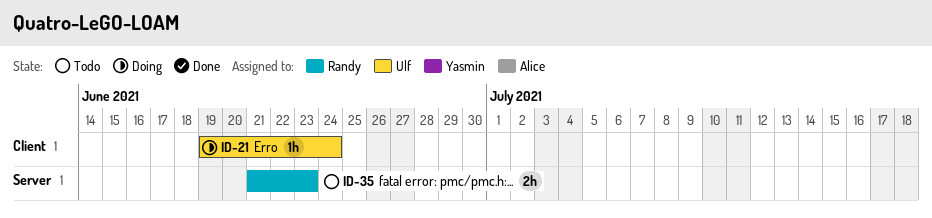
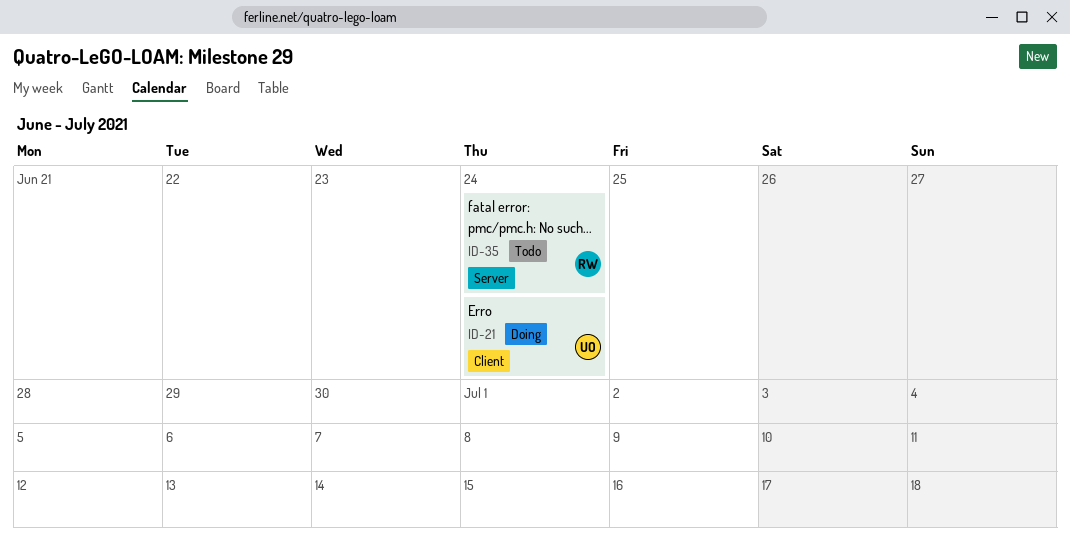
ID-35, due: Jun 23 -> Jun 24

